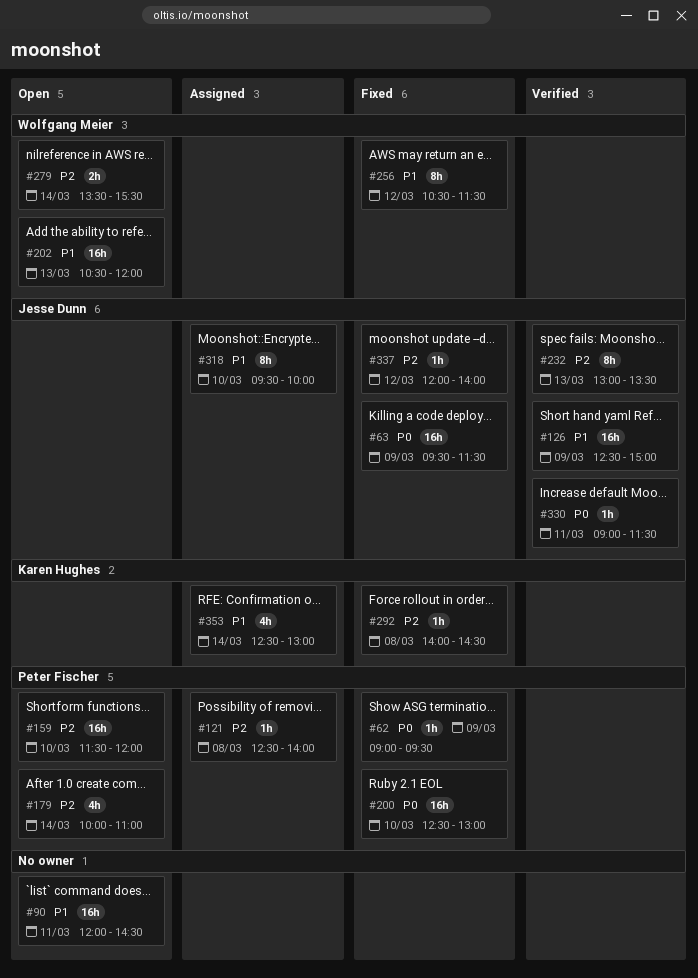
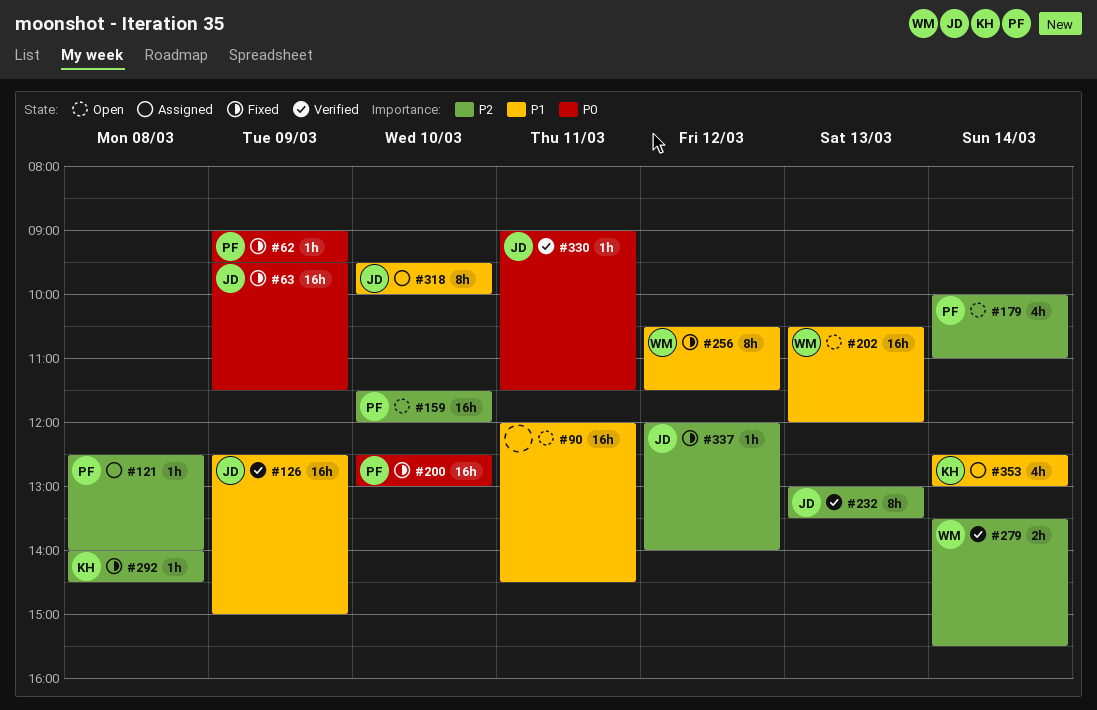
#279, status: Open -> Verified

